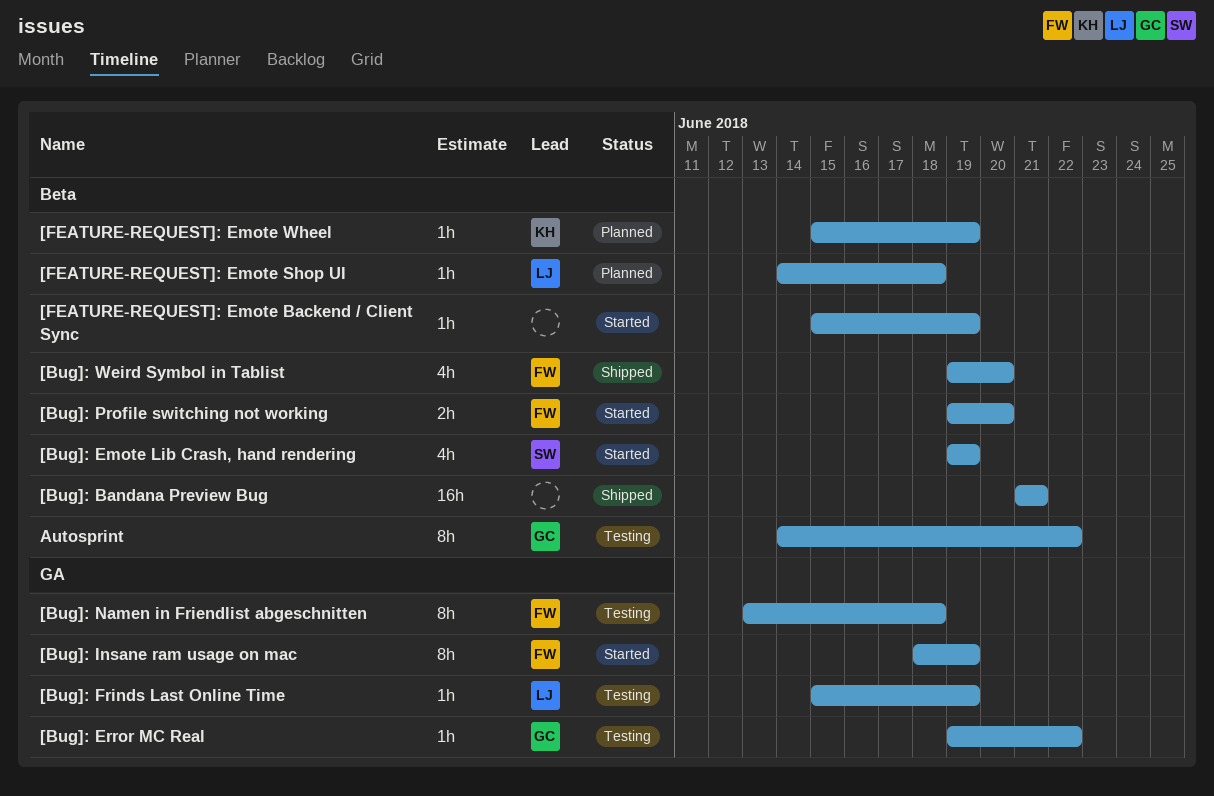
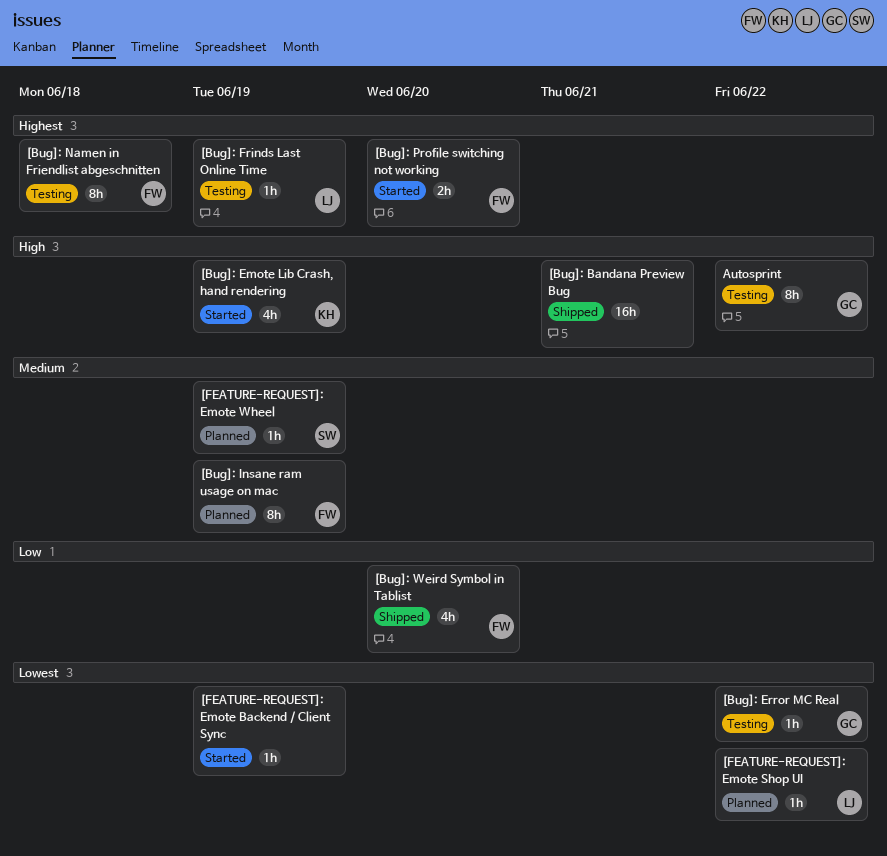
[Bug]: Emote Lib Crash, hand rendering, owner: SW -> KH
[Bug]: Insane ram usage on mac, status: Started -> Planned
[FEATURE-REQUEST]: Emote Shop UI, due: Jun 18 -> Jun 22
[FEATURE-REQUEST]: Emote Wheel, owner: KH -> SW

